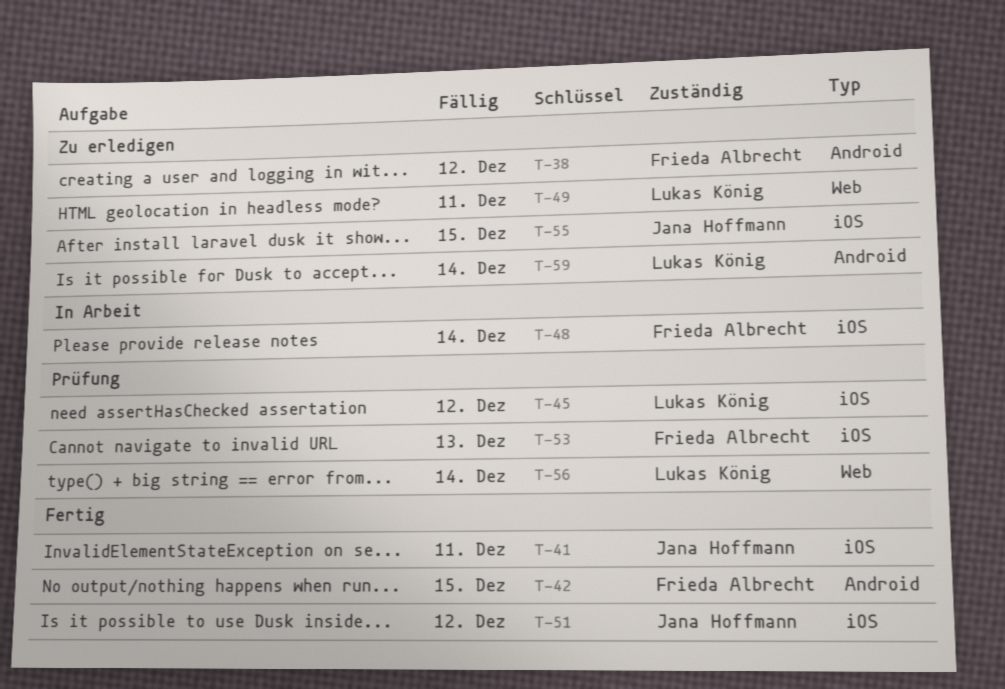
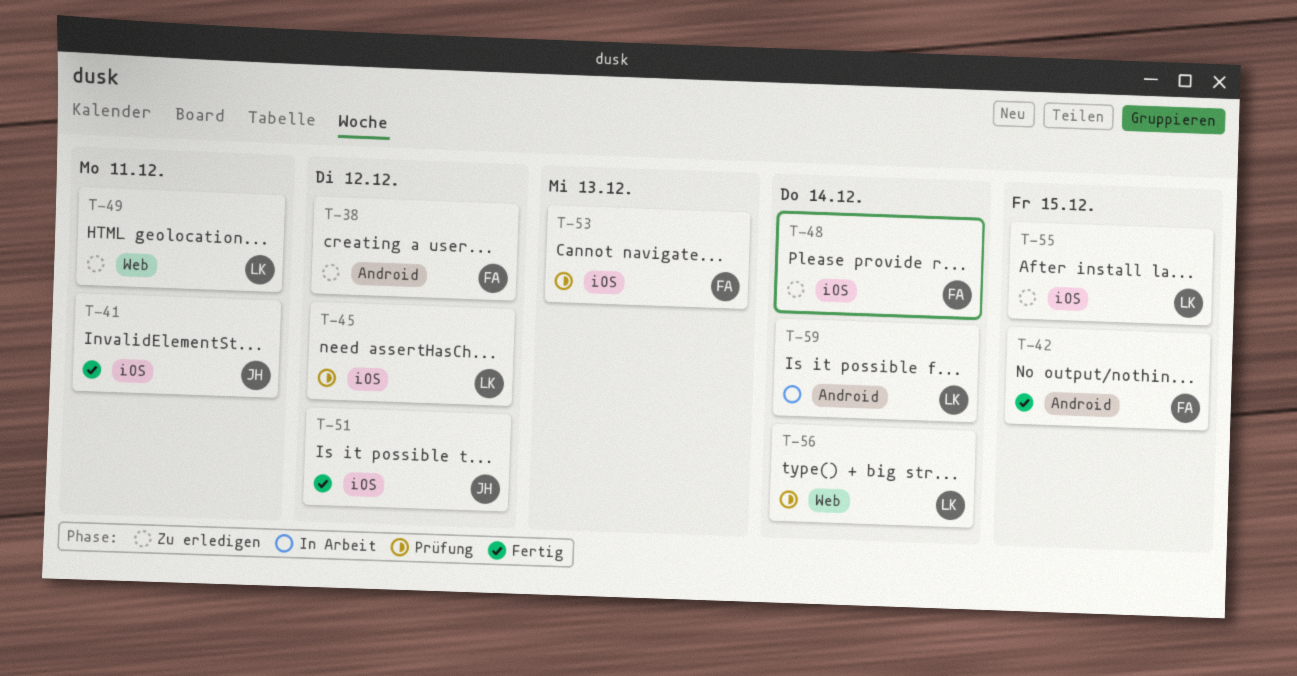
T-48, status: In Arbeit -> Zu erledigen
T-55, owner: Jana Hoffmann -> Lukas König
T-59, status: Zu erledigen -> In Arbeit

